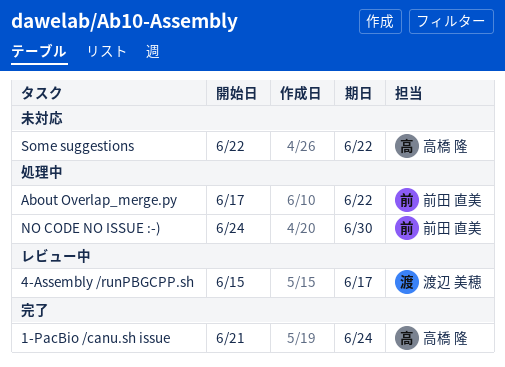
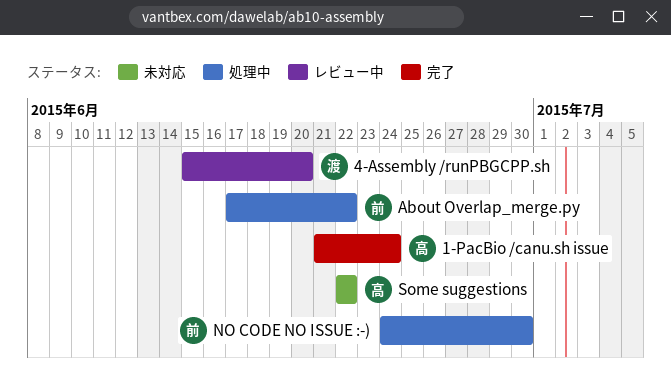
4-Assembly /runPBGCPP.sh, due: Jun 17 -> Jun 20

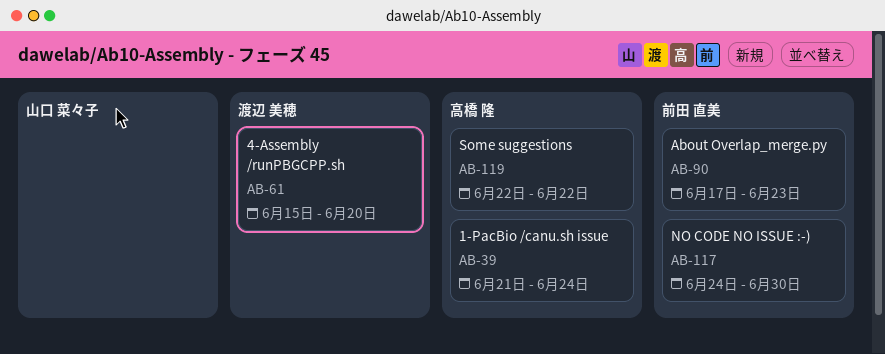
About Overlap_merge.py, due: Jun 22 -> Jun 23

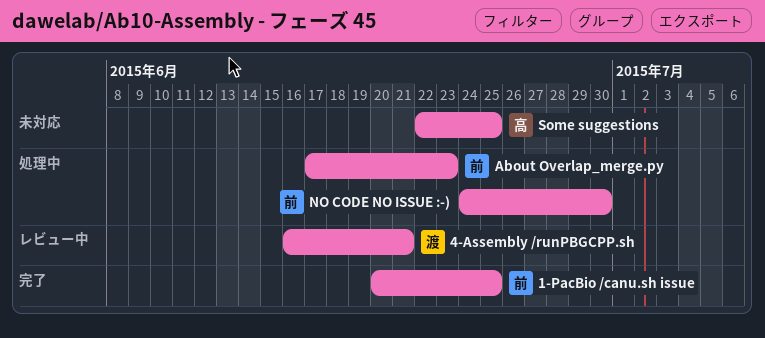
1-PacBio /canu.sh issue, owner: 高橋 隆 -> 前田 直美
1-PacBio /canu.sh issue, start: Jun 21 -> Jun 20
1-PacBio /canu.sh issue, due: Jun 24 -> Jun 25
4-Assembly /runPBGCPP.sh, start: Jun 15 -> Jun 16
4-Assembly /runPBGCPP.sh, due: Jun 20 -> Jun 21
Some suggestions, due: Jun 22 -> Jun 25

